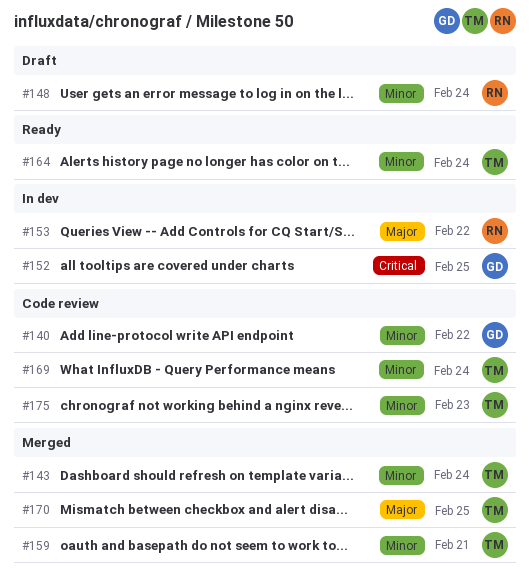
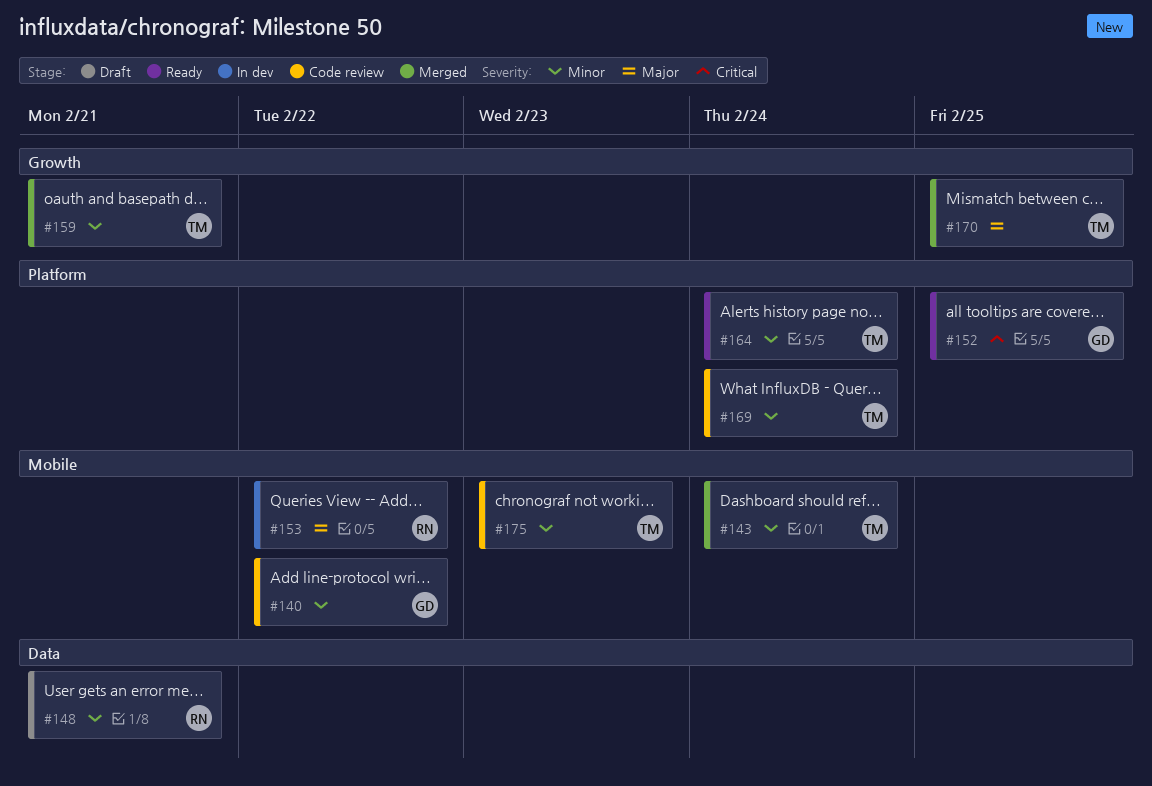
#148, due: Feb 24 -> Feb 21
#152, status: In dev -> Ready

